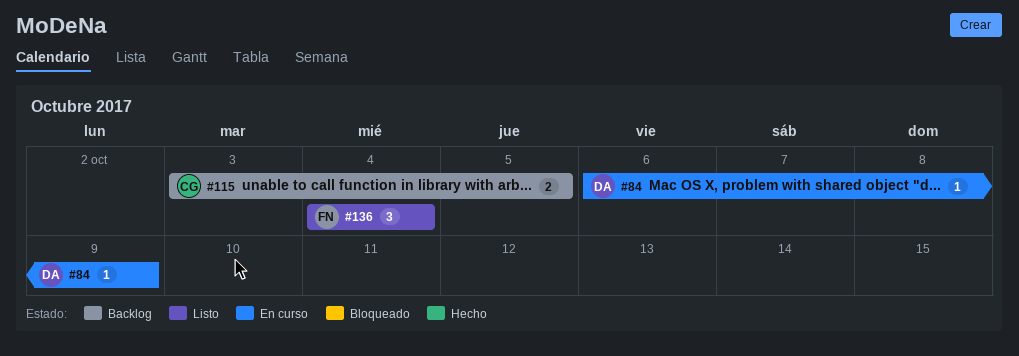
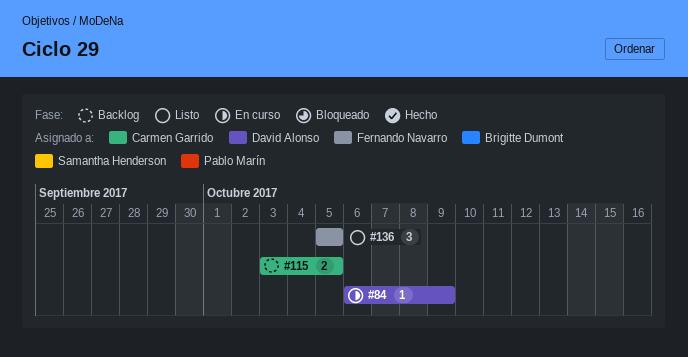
#136, start: Oct 4 -> Oct 5
#136, due: Oct 4 -> Oct 5

